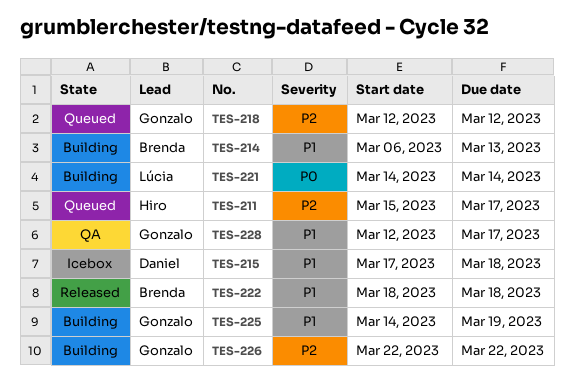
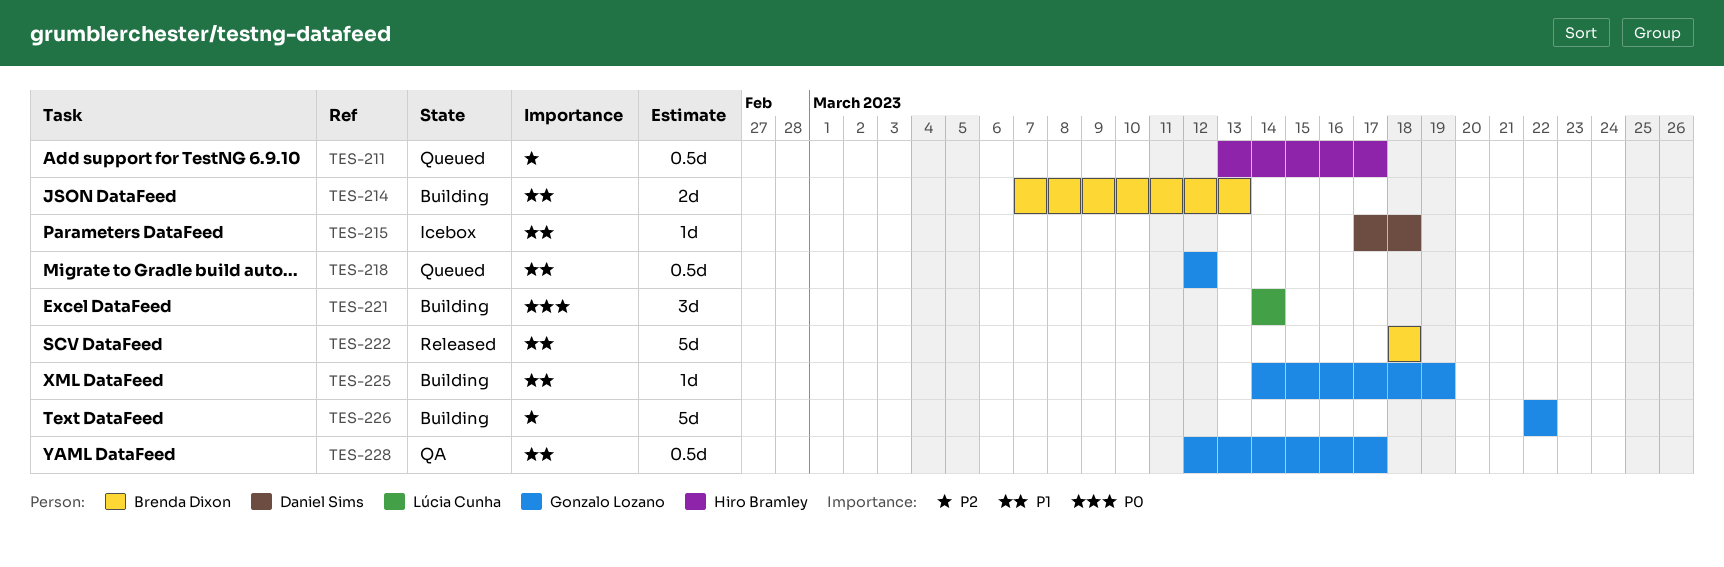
TES-211, start: Mar 15 -> Mar 13
TES-214, start: Mar 6 -> Mar 7
TES-218, priority: P2 -> P1

